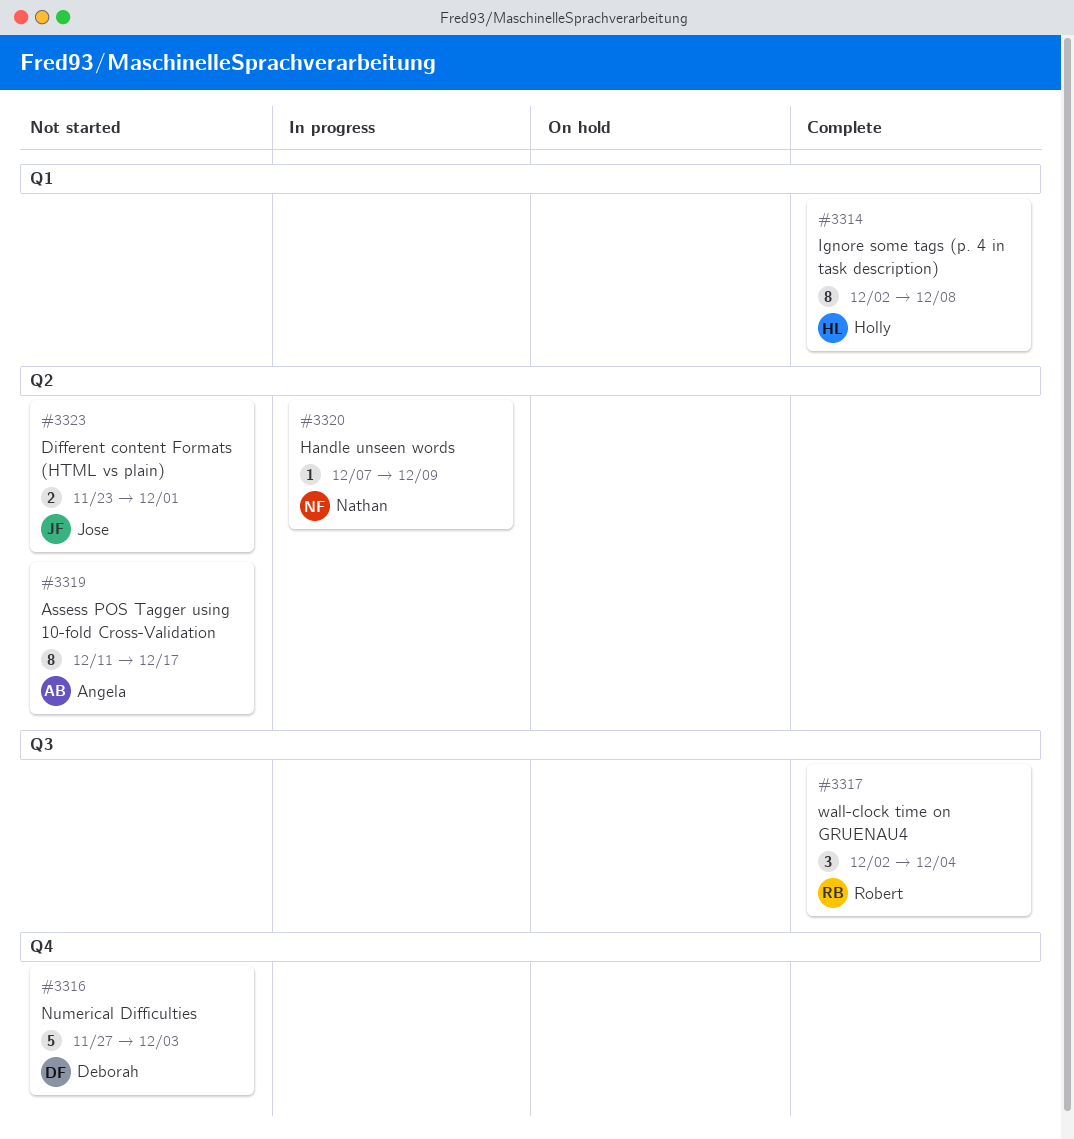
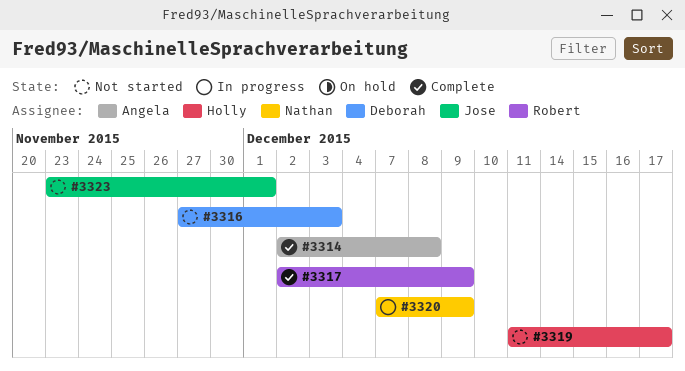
#3314, owner: Holly -> Angela
#3317, due: Dec 4 -> Dec 9
#3319, owner: Angela -> Holly

